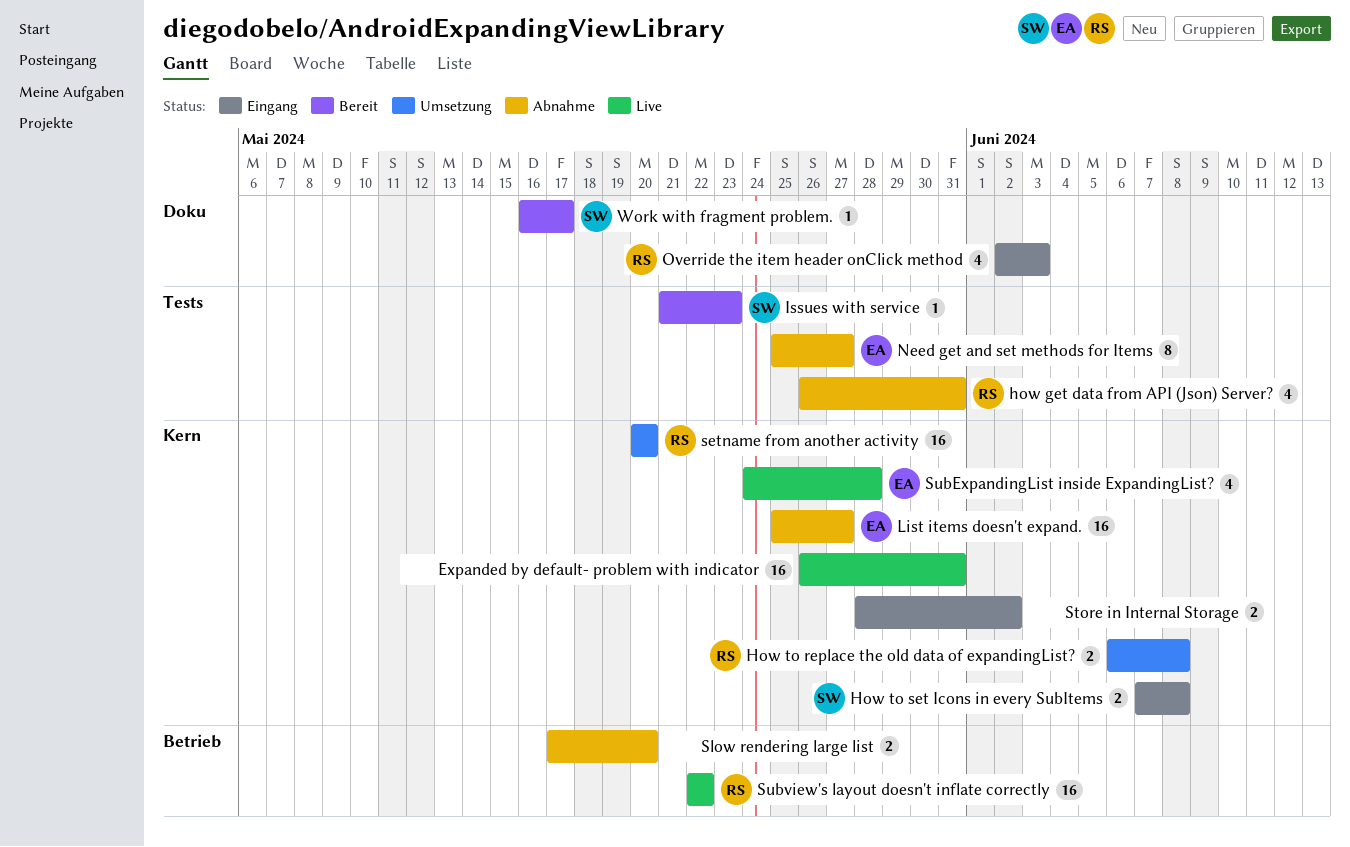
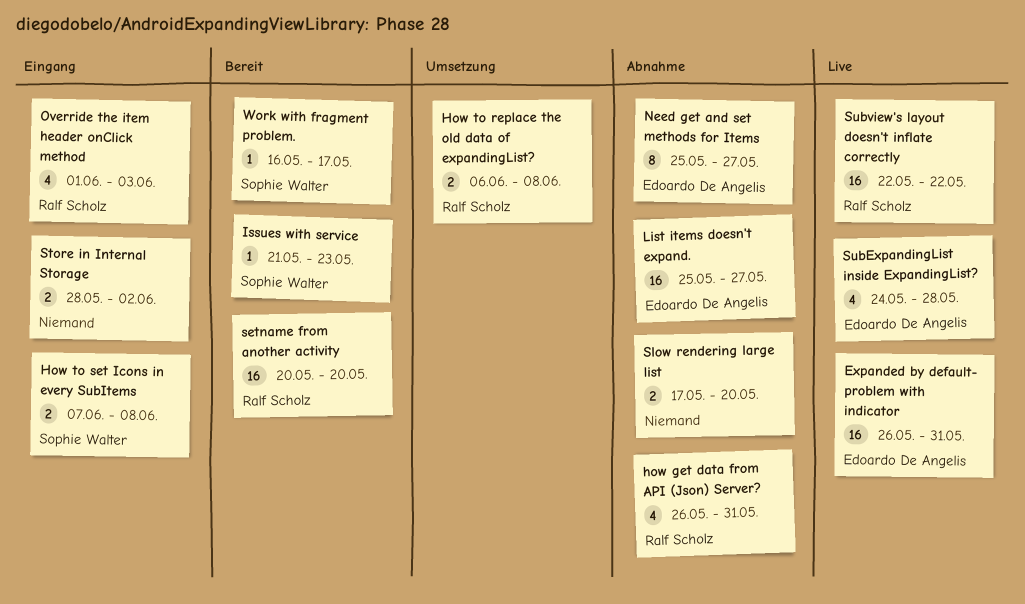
Expanded by default- problem with indicator, owner: none -> Edoardo De Angelis
Override the item header onClick method, start: Jun 2 -> Jun 1
setname from another activity, status: Umsetzung -> Bereit

